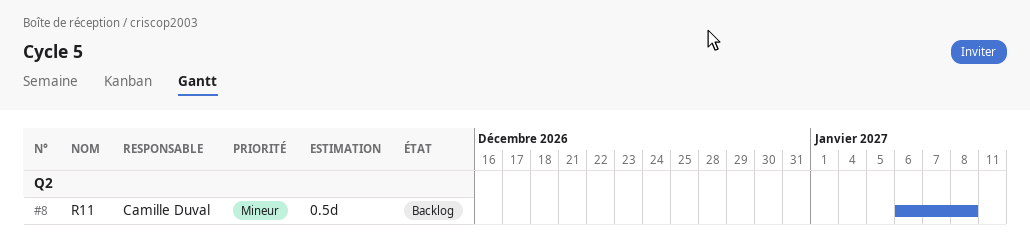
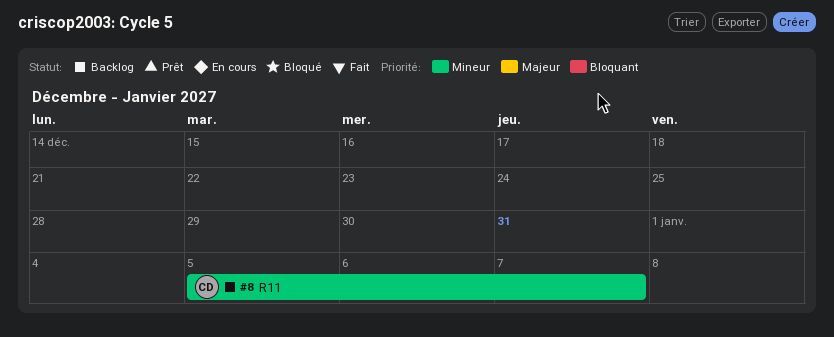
#8, start: Jan 6 -> Jan 5
#8, due: Jan 8 -> Jan 7

